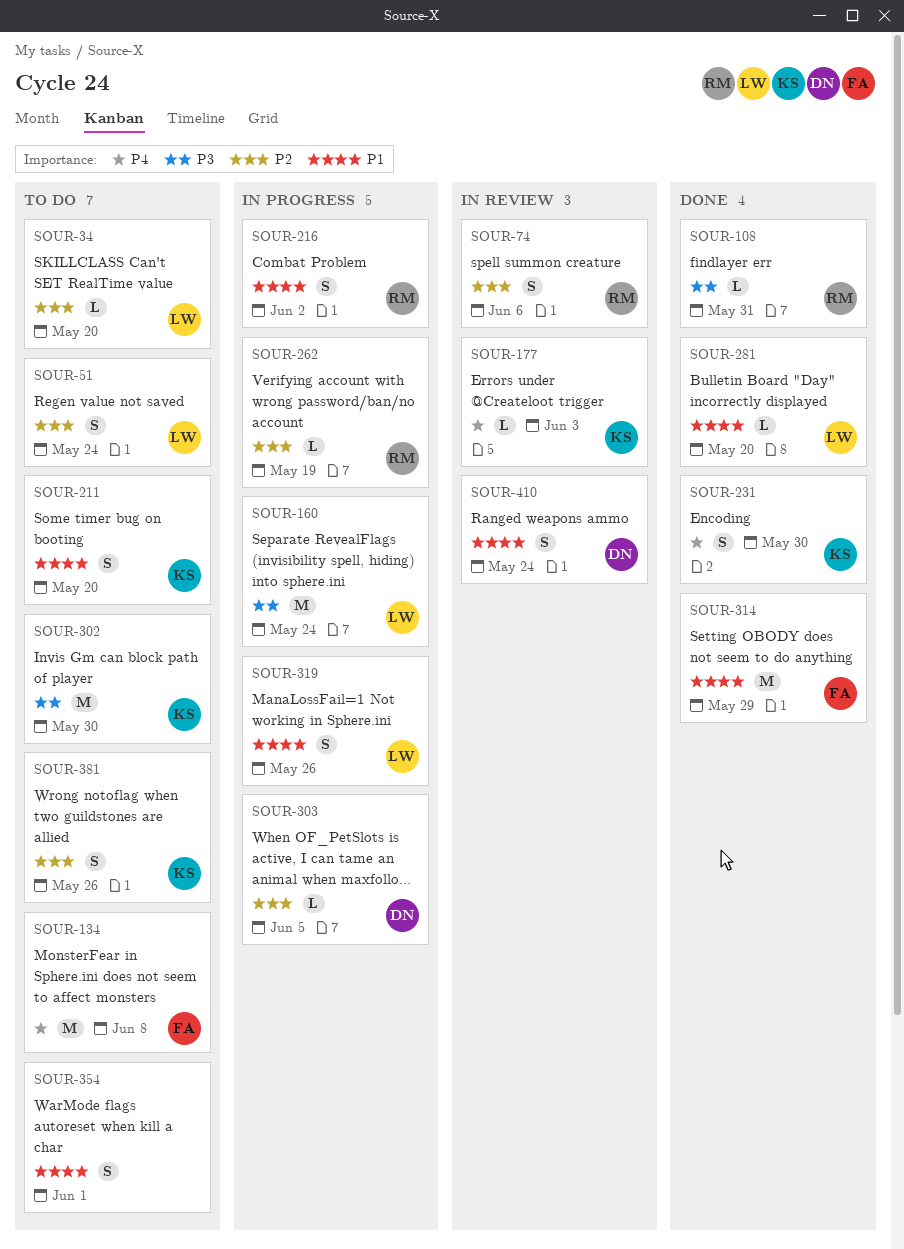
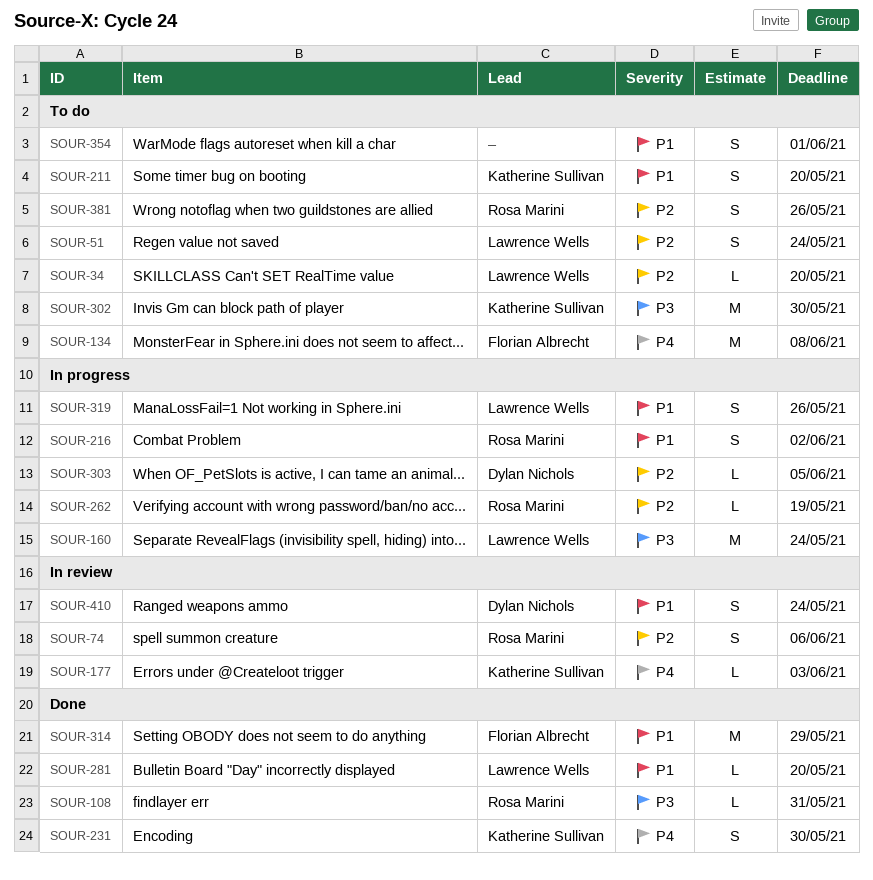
SOUR-381, owner: Katherine Sullivan -> Rosa Marini

